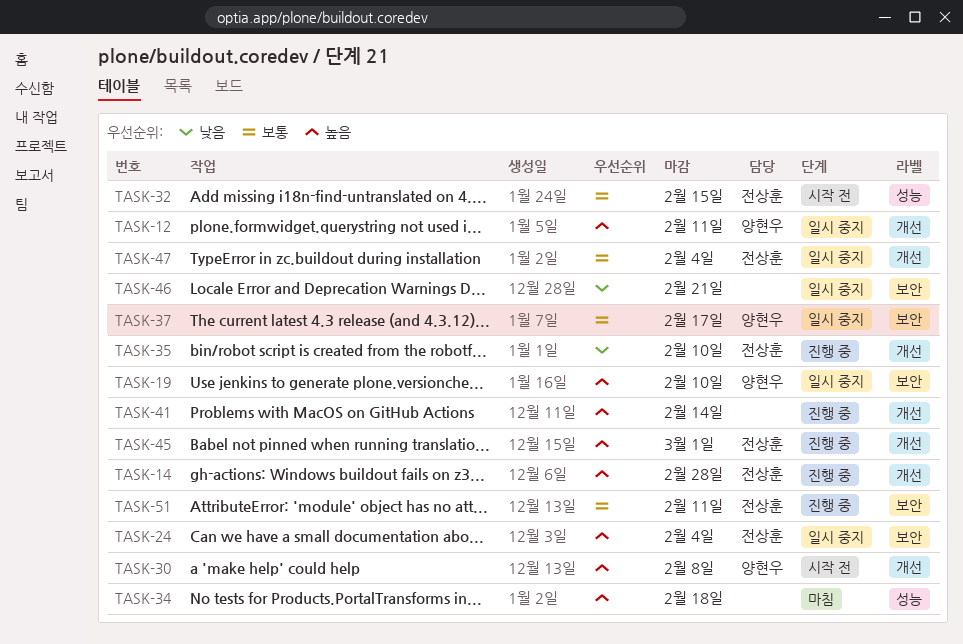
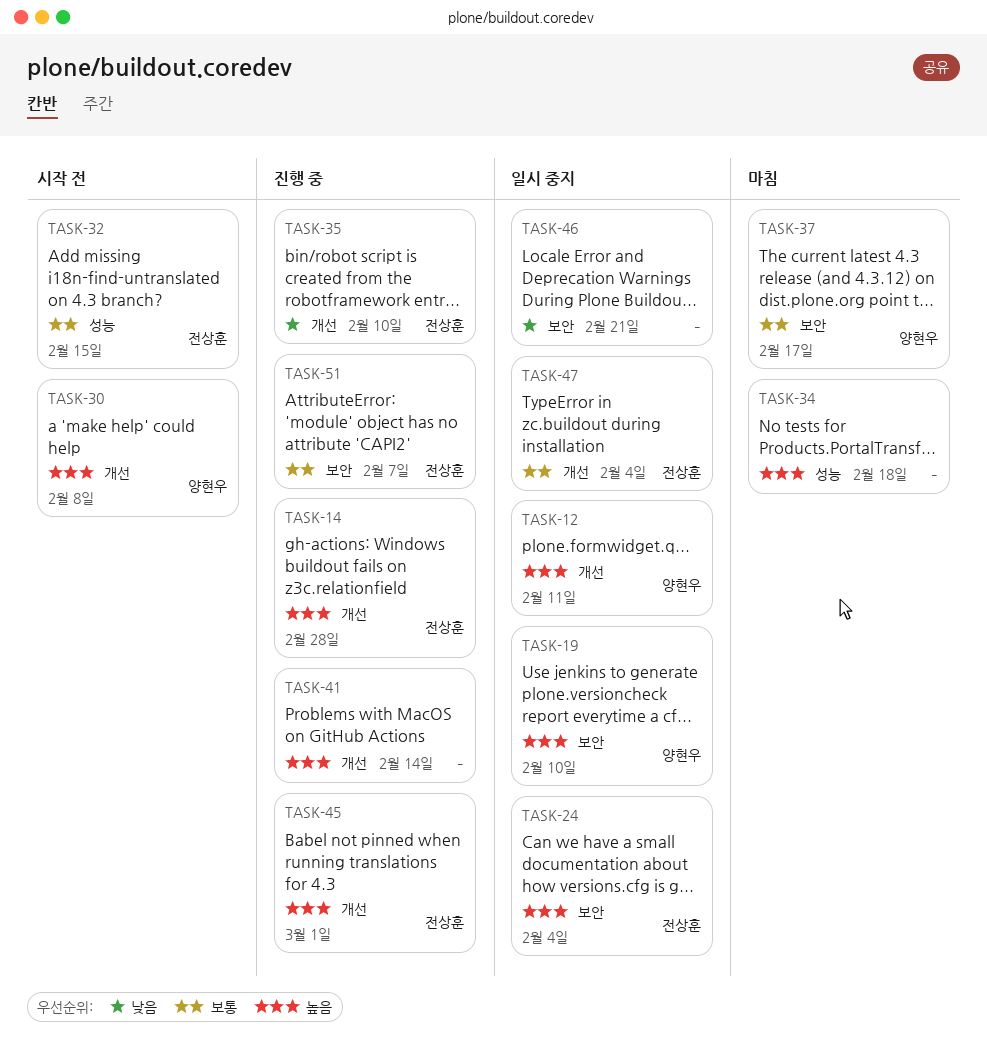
TASK-37, status: 일시 중지 -> 마침
TASK-51, due: Feb 11 -> Feb 7

